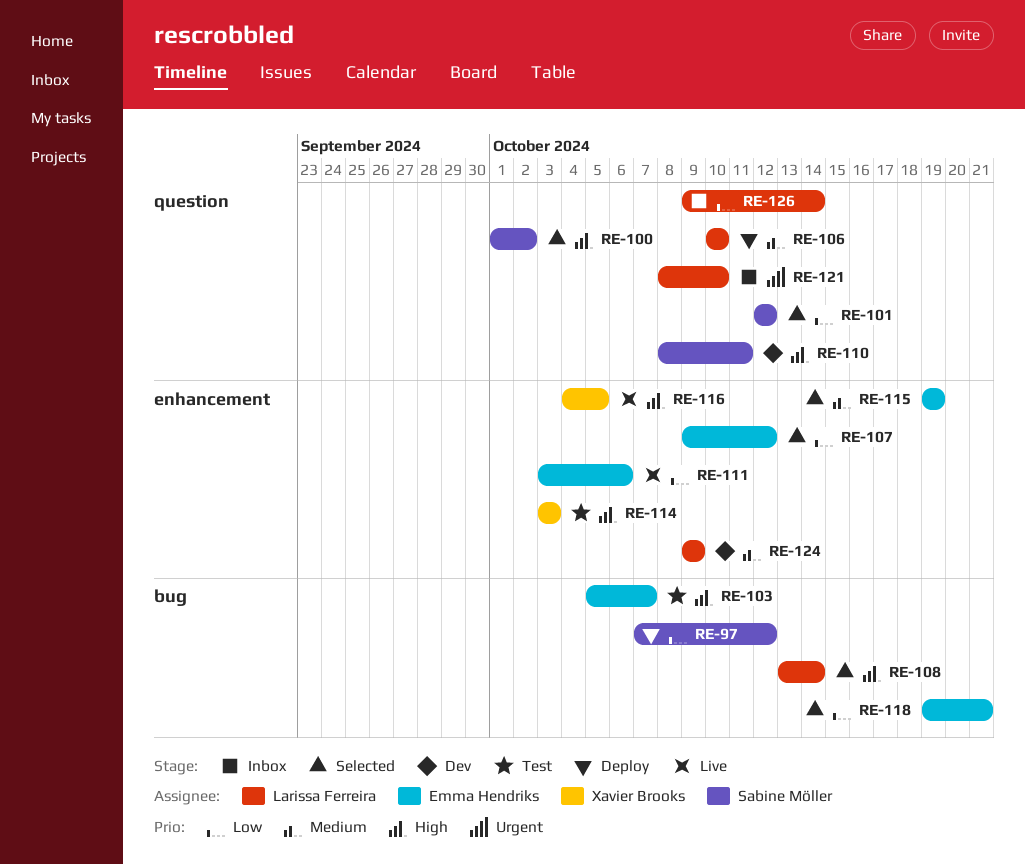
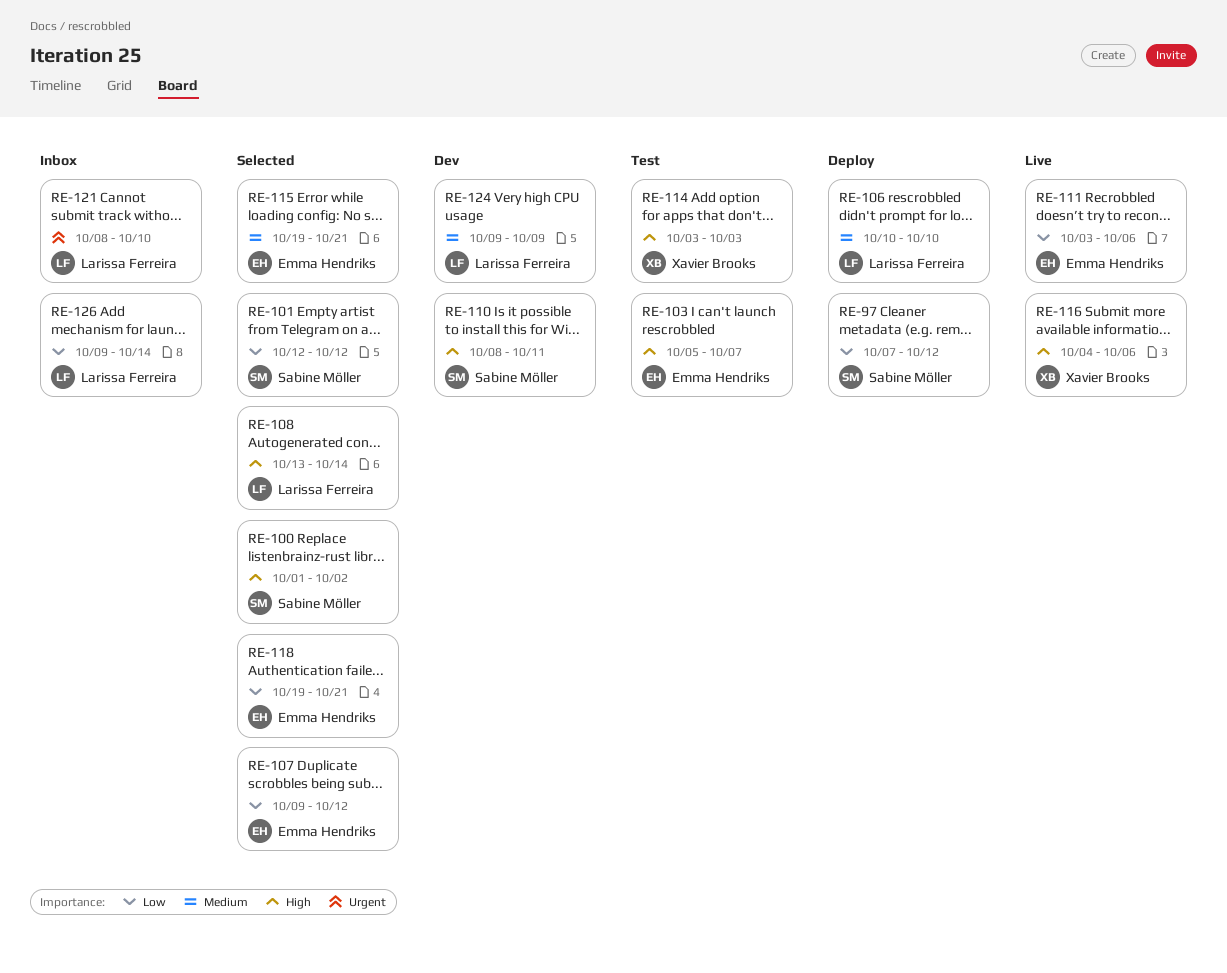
RE-115, due: Oct 19 -> Oct 21
RE-116, due: Oct 5 -> Oct 6

